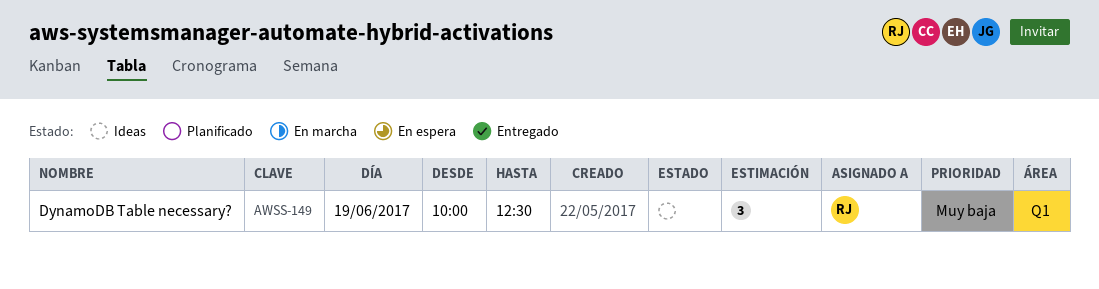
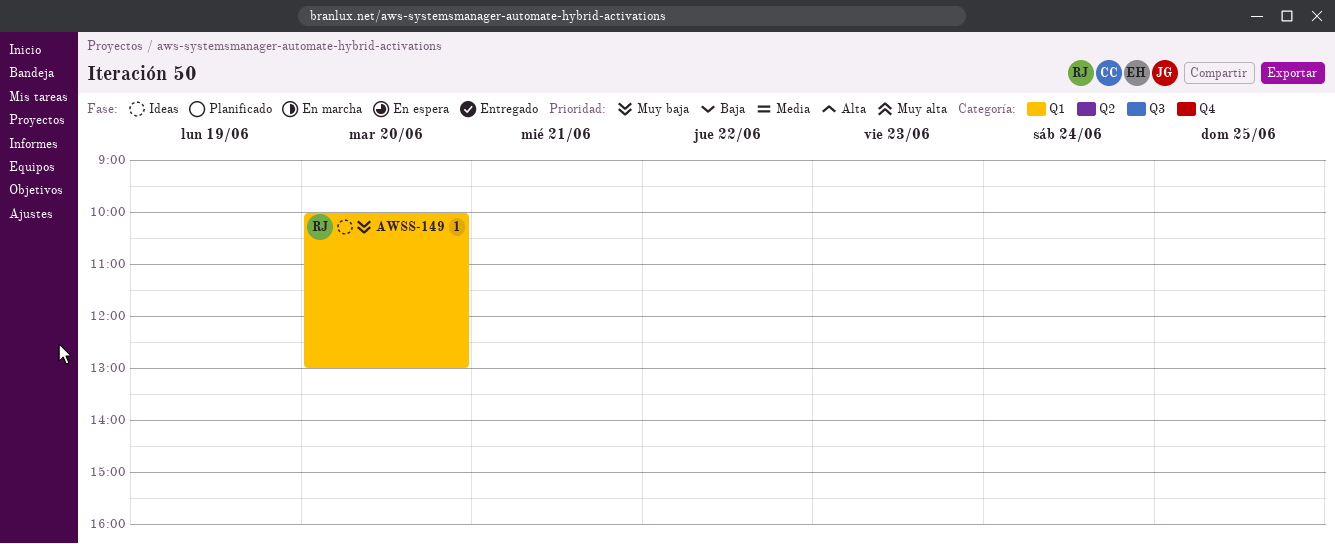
AWSS-149, estimate: 3 -> 1
AWSS-149, day: Jun 19 -> Jun 20
AWSS-149, ends: 12:30 -> 13:00

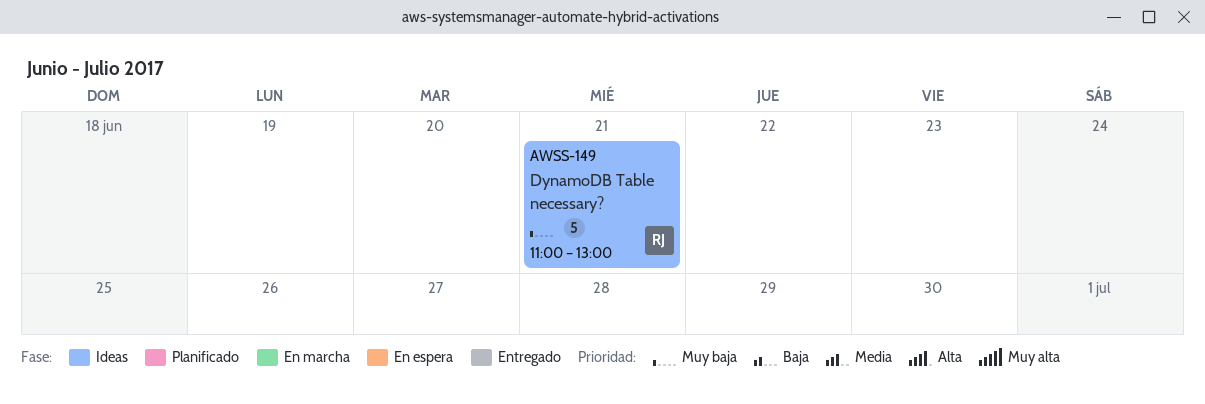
AWSS-149, estimate: 1 -> 5
AWSS-149, day: Jun 20 -> Jun 21
AWSS-149, begins: 10:00 -> 11:00

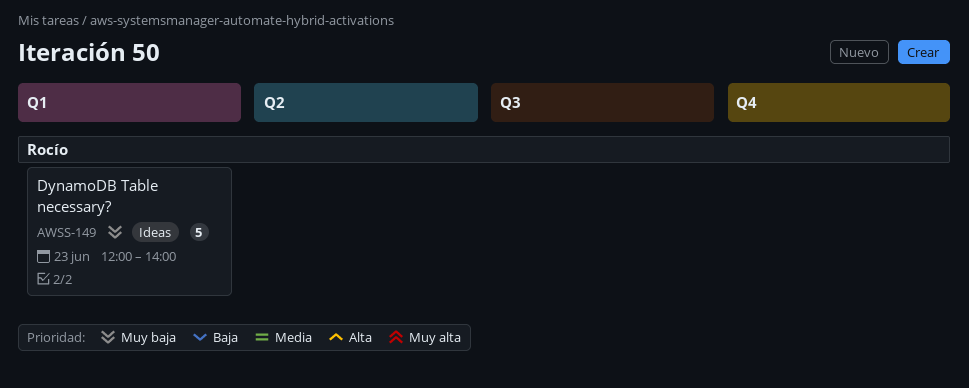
AWSS-149, day: Jun 21 -> Jun 23
AWSS-149, begins: 11:00 -> 12:00
AWSS-149, ends: 13:00 -> 14:00

